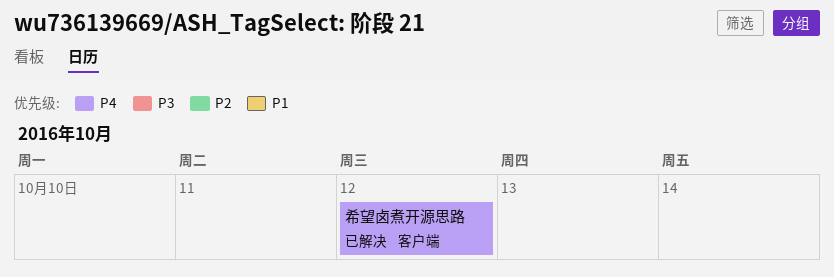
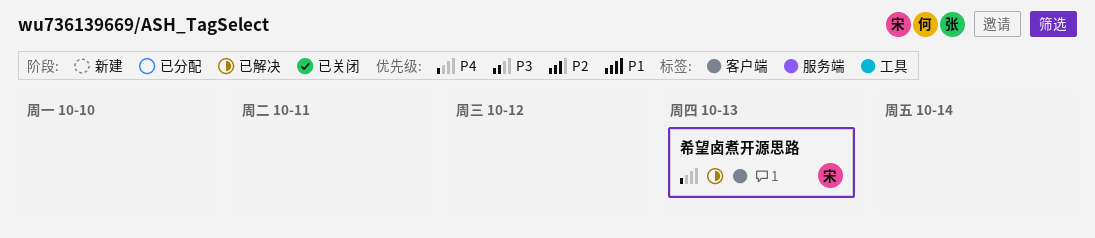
希望卤煮开源思路, due: Oct 12 -> Oct 13

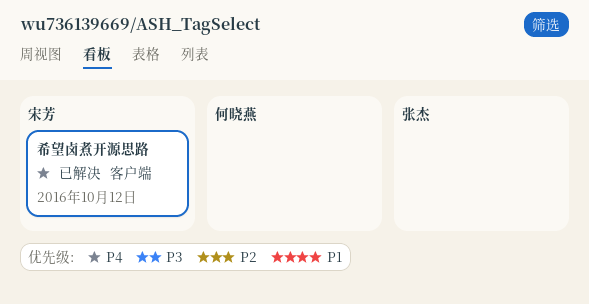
希望卤煮开源思路, due: Oct 13 -> Oct 12

